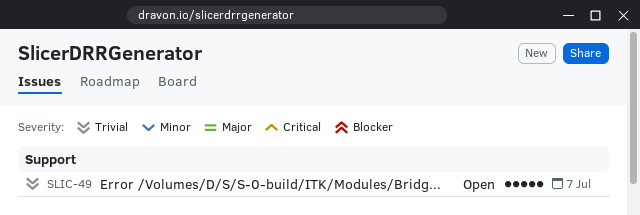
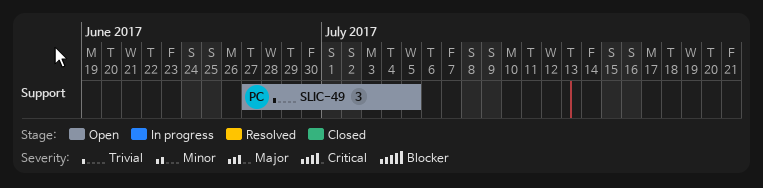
SLIC-49, estimate: 5 -> 3
SLIC-49, due: Jul 7 -> Jul 5

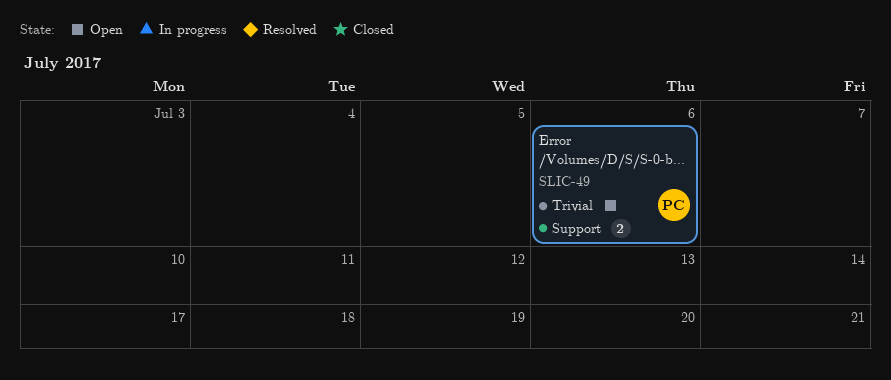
SLIC-49, estimate: 3 -> 2
SLIC-49, due: Jul 5 -> Jul 6

